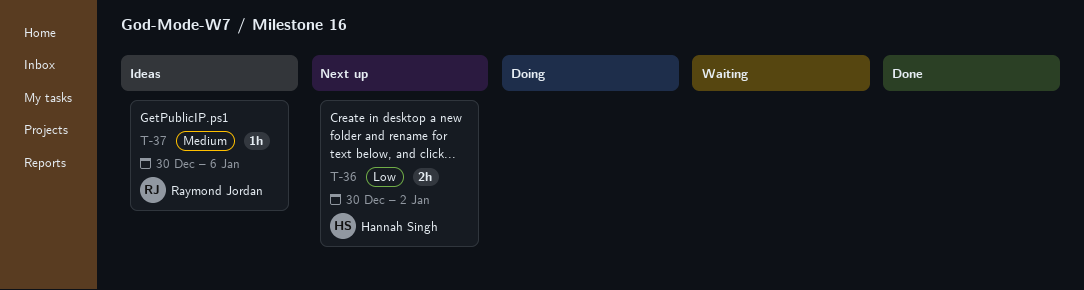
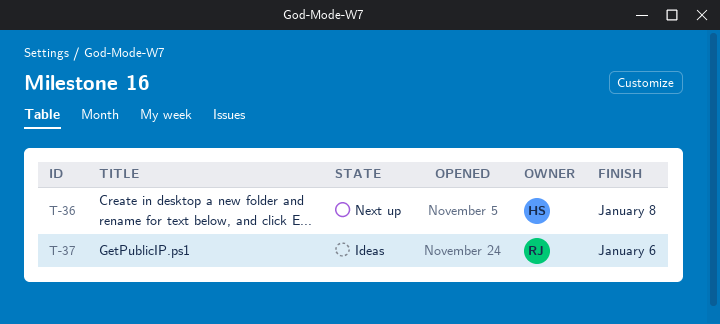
T-36, due: Jan 2 -> Jan 8

